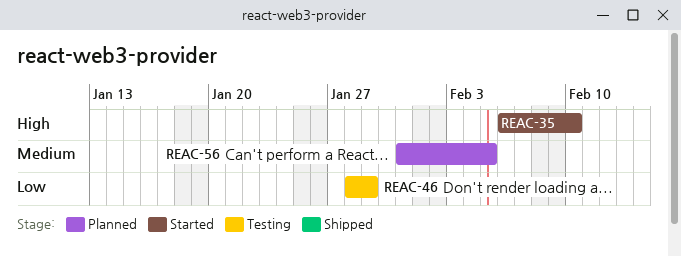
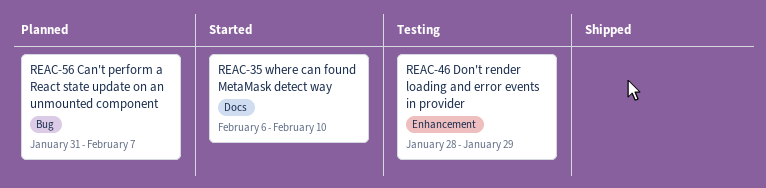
REAC-56, due: Feb 5 -> Feb 7

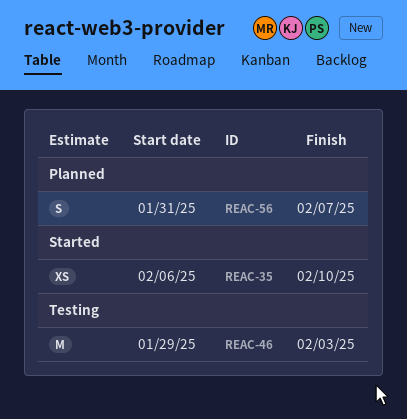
REAC-46, start: Jan 28 -> Jan 29
REAC-46, due: Jan 29 -> Feb 3

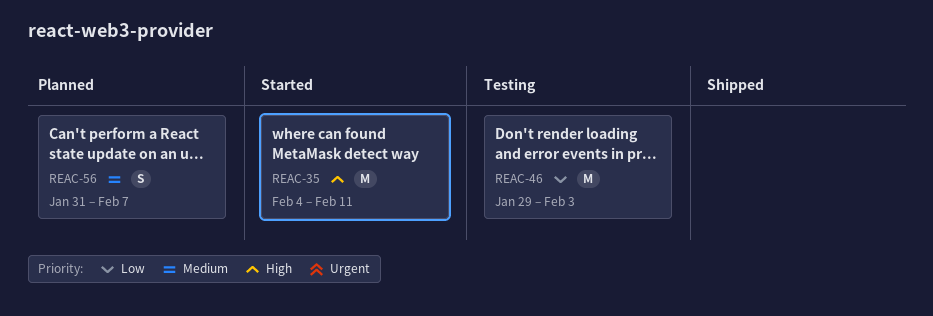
REAC-35, estimate: XS -> M
REAC-35, start: Feb 6 -> Feb 4
REAC-35, due: Feb 10 -> Feb 11

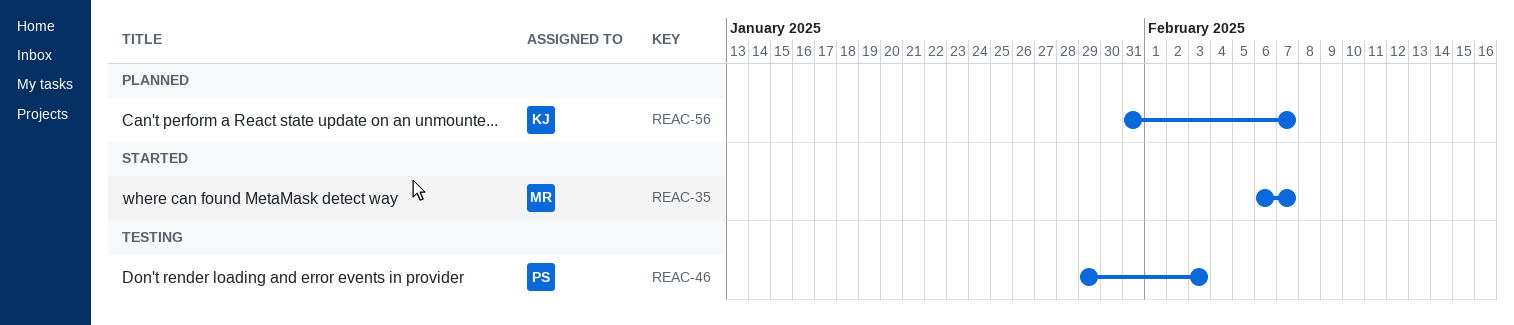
REAC-35, start: Feb 4 -> Feb 6
REAC-35, due: Feb 11 -> Feb 7

